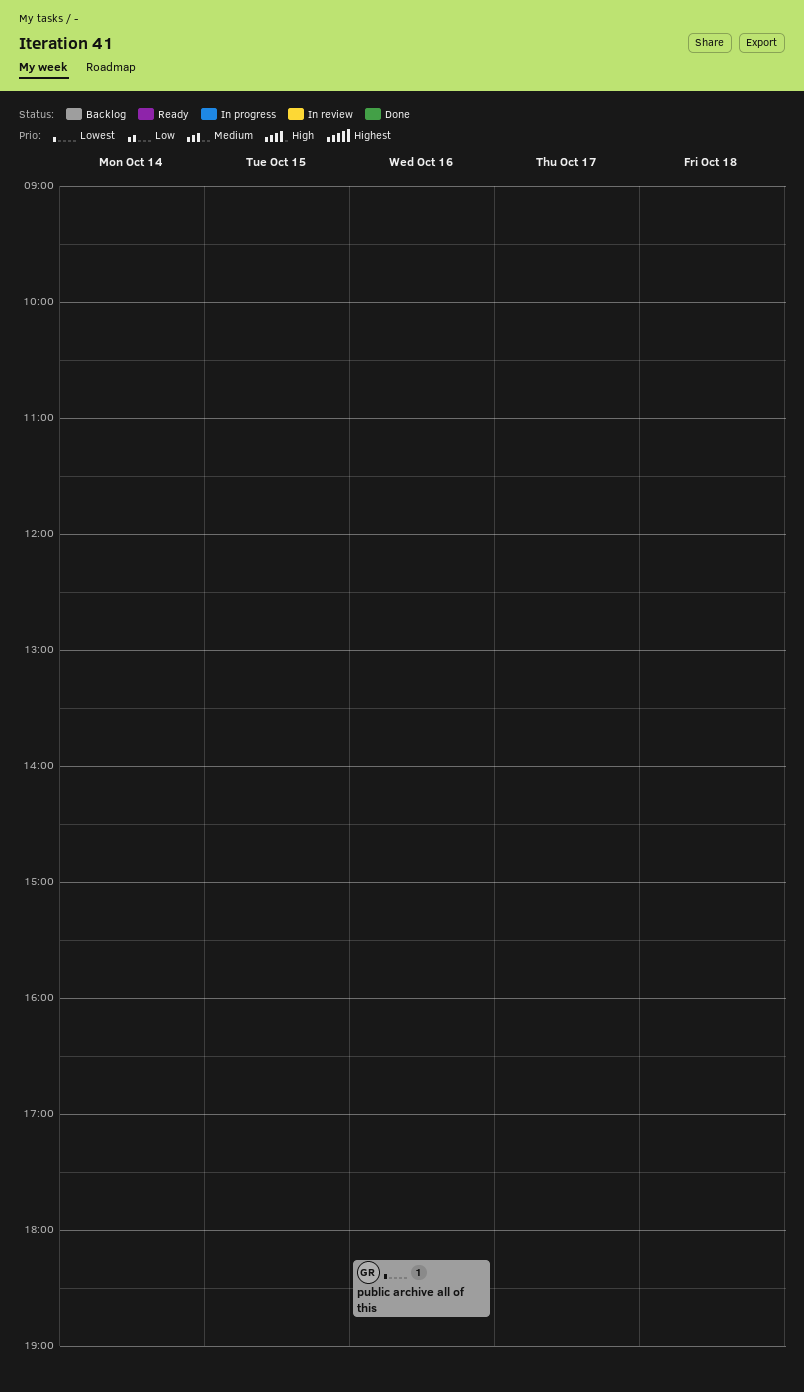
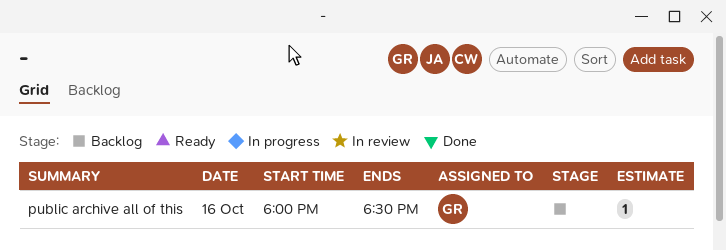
public archive all of this, begins: 18:15 -> 18:00
public archive all of this, ends: 18:45 -> 18:30

